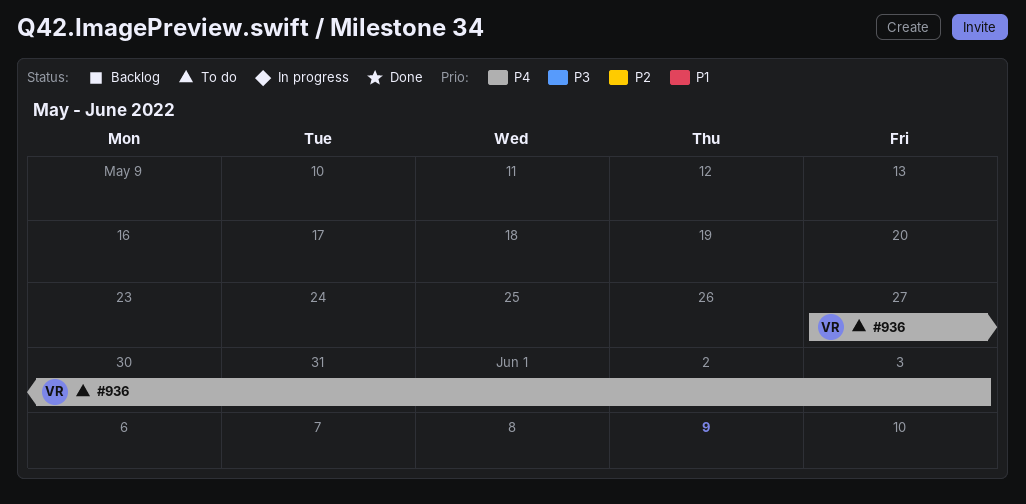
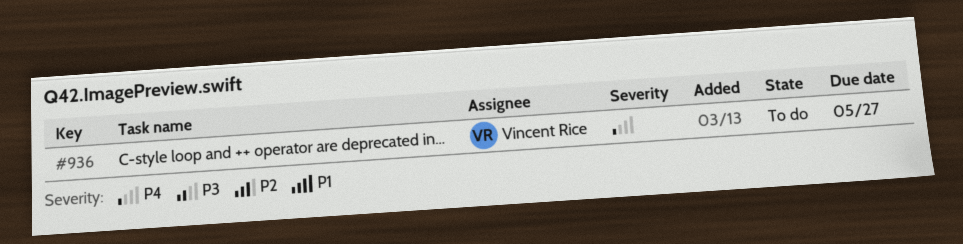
#936, due: Jun 3 -> May 27

